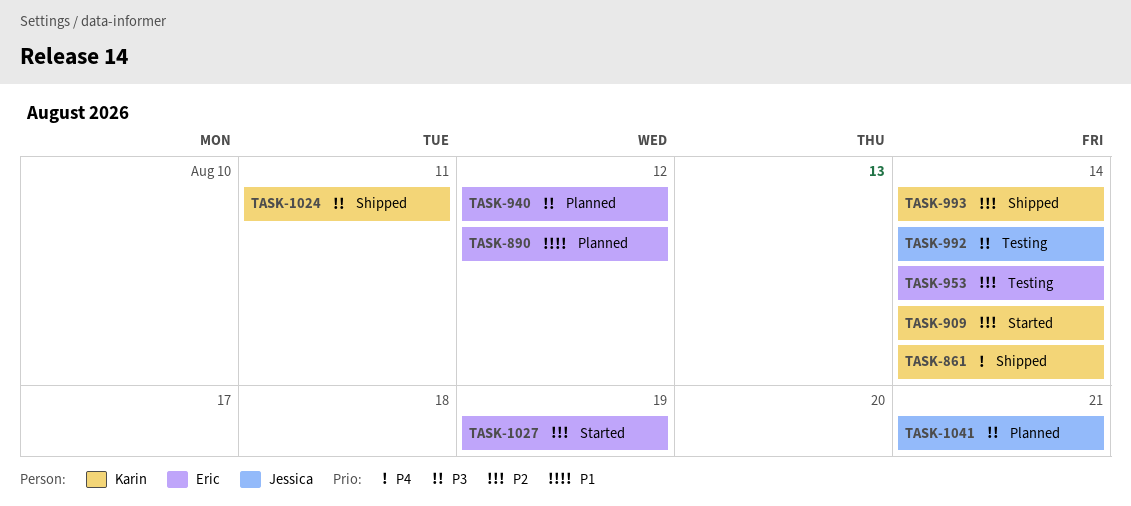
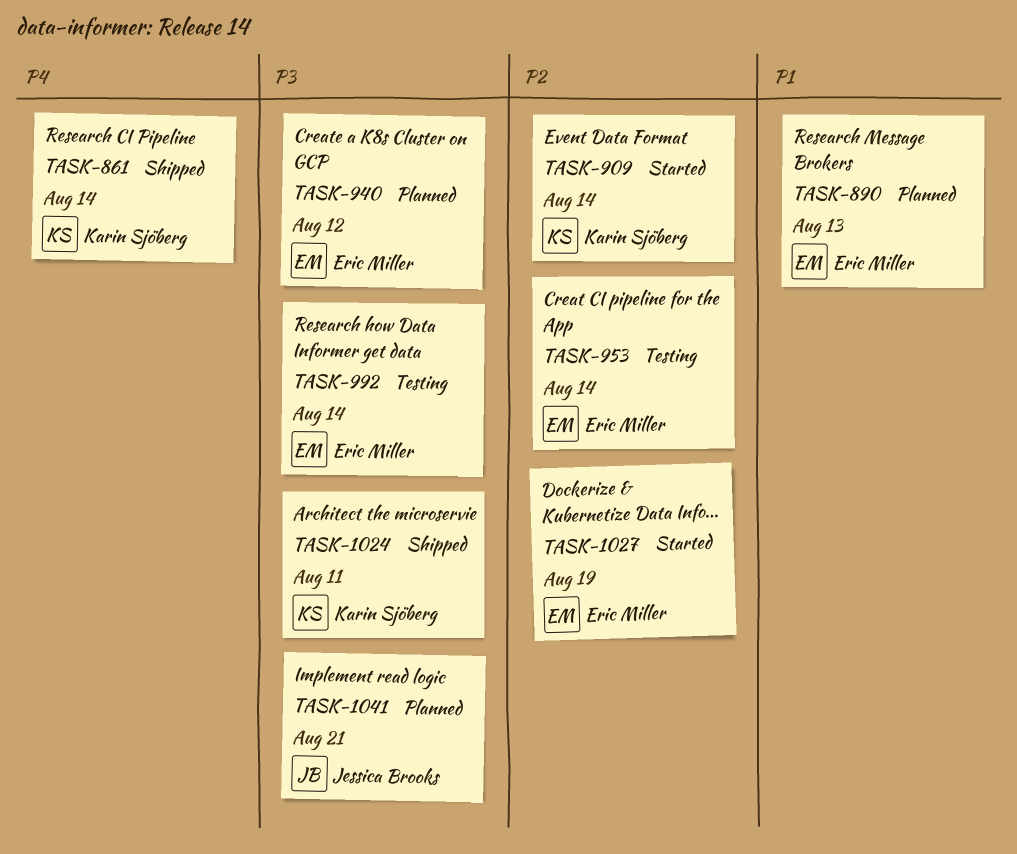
TASK-890, due: Aug 12 -> Aug 13
TASK-992, owner: Jessica Brooks -> Eric Miller
TASK-993: present -> none

